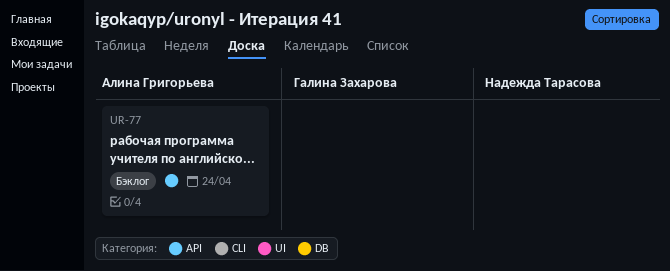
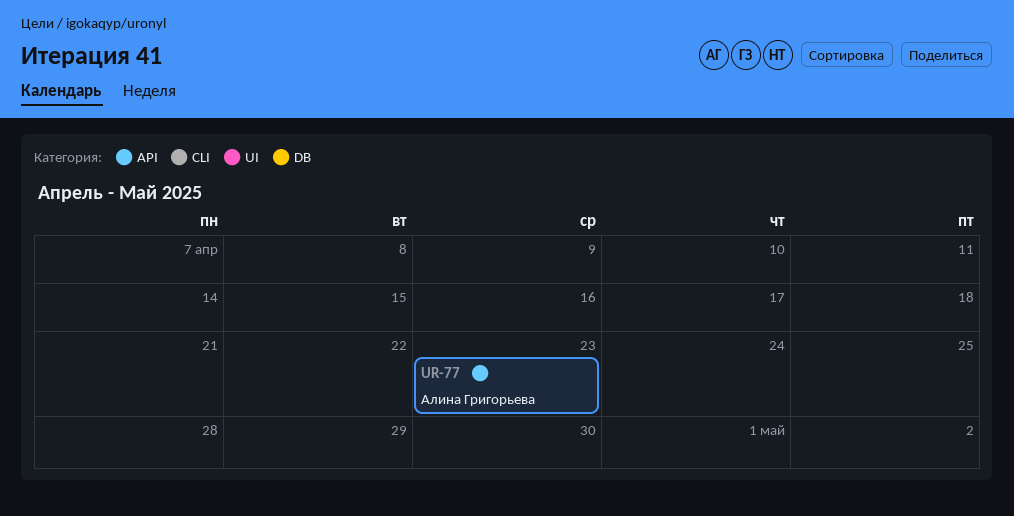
UR-77, due: Apr 24 -> Apr 23

